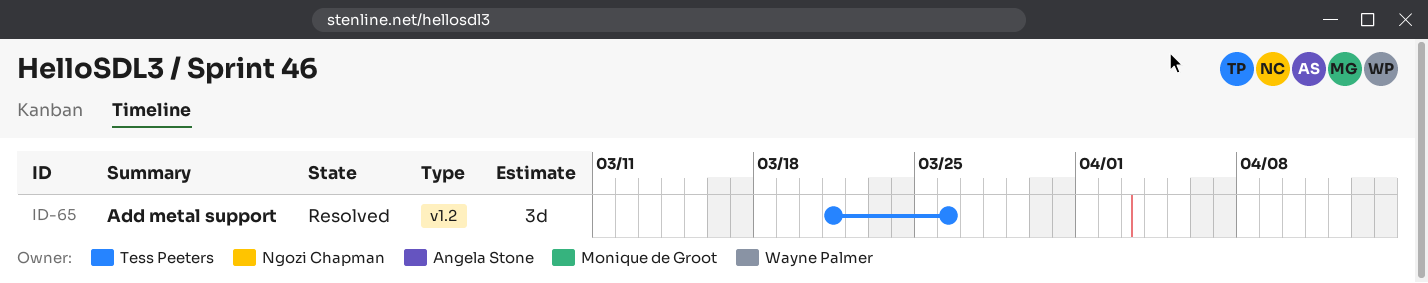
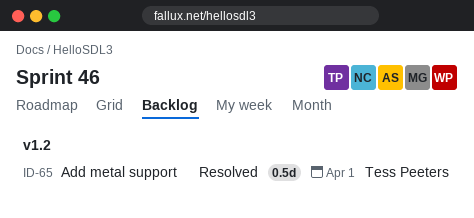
ID-65, estimate: 3d -> 0.5d
ID-65, due: Mar 26 -> Apr 1

